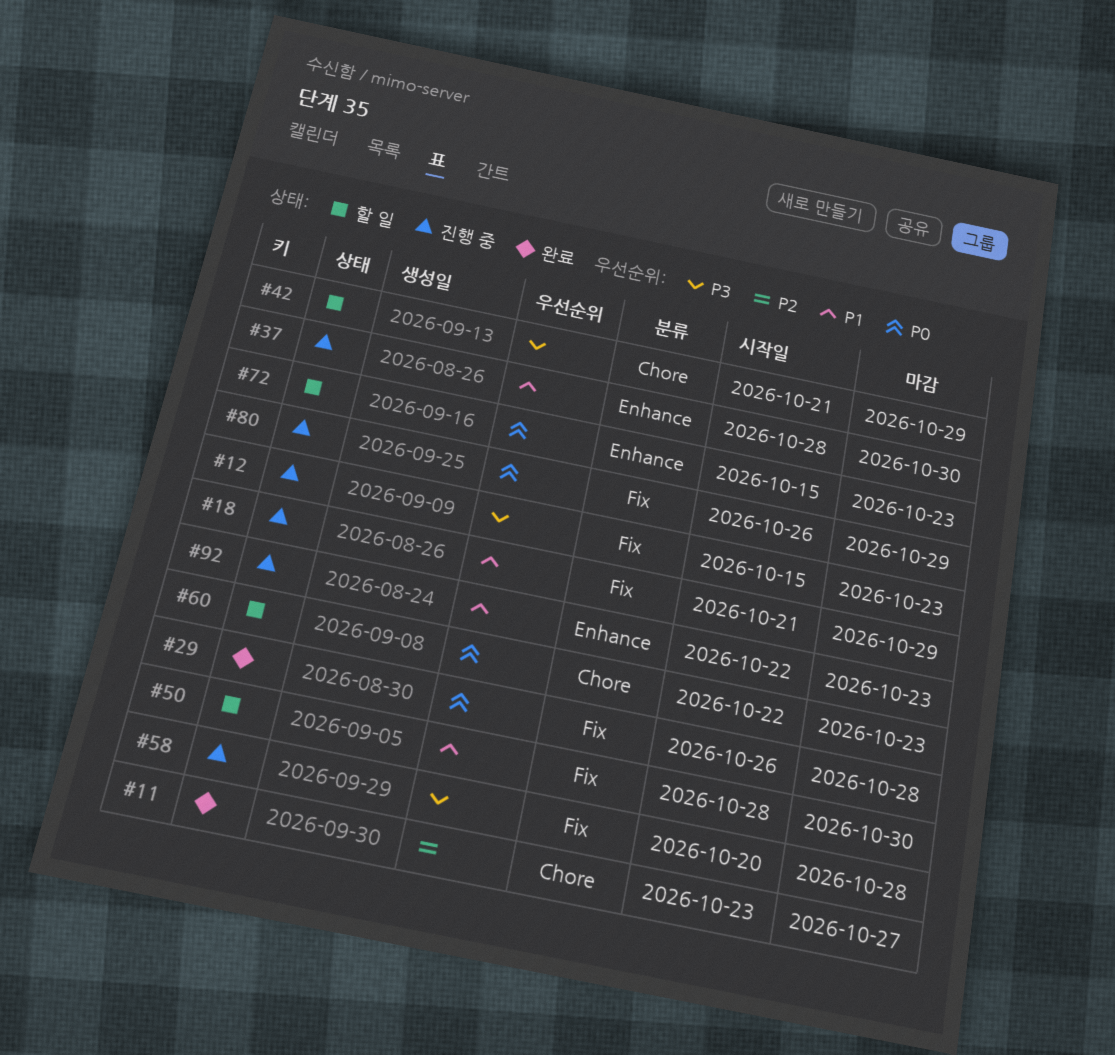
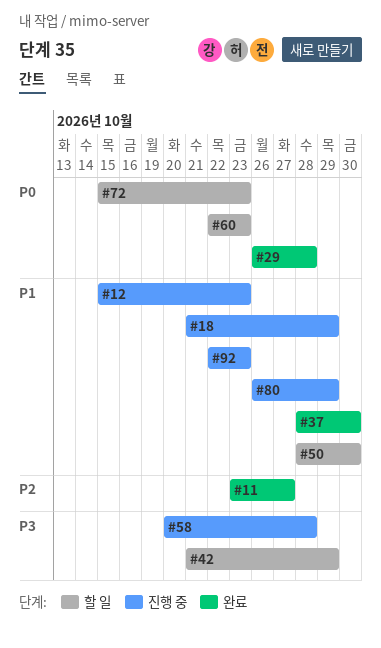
#12, priority: P3 -> P1
#37, status: 진행 중 -> 완료
#80, priority: P0 -> P1

